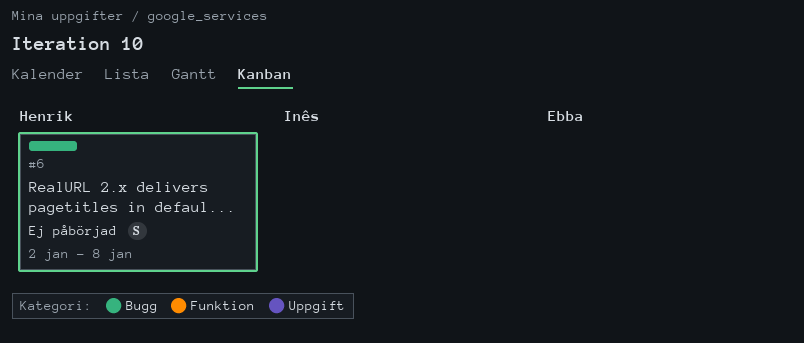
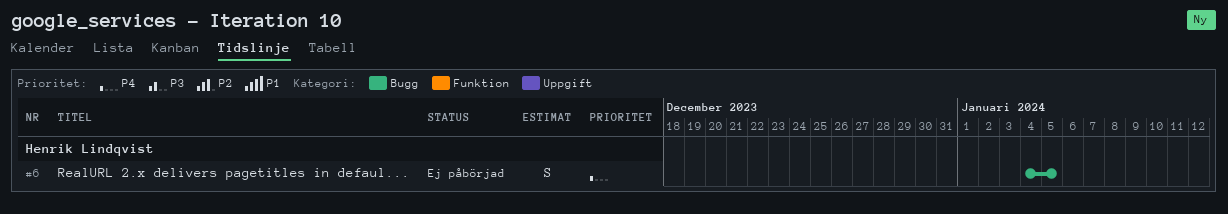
#6, start: Jan 2 -> Jan 4
#6, due: Jan 8 -> Jan 5

